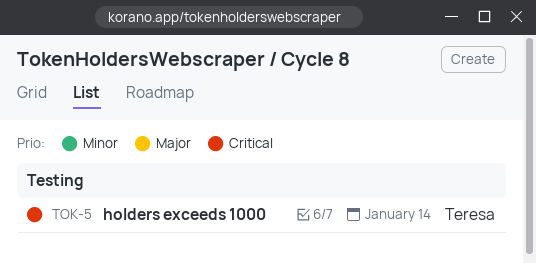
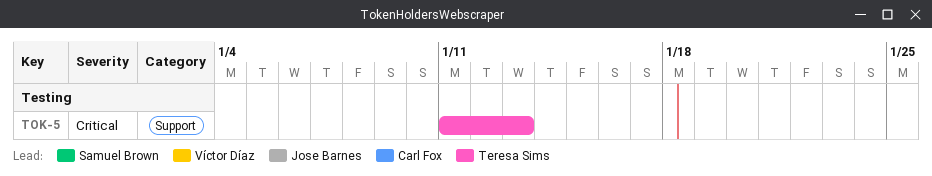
TOK-5, due: Jan 14 -> Jan 13

